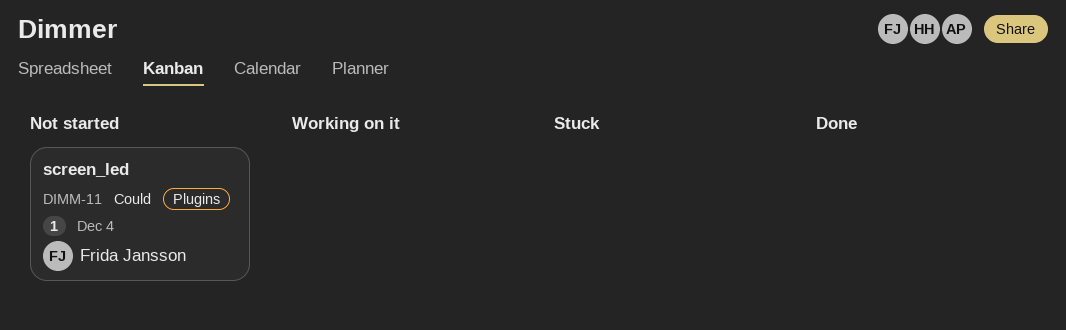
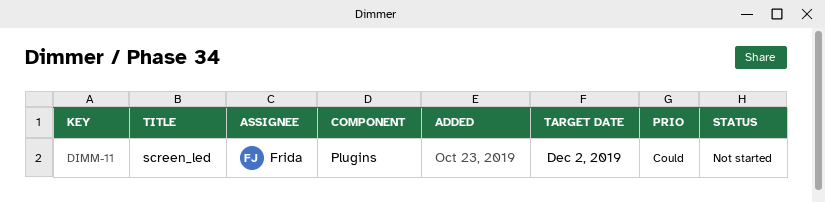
DIMM-11, due: Dec 4 -> Dec 2

